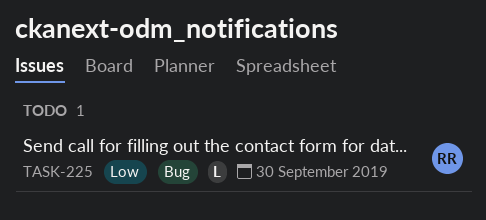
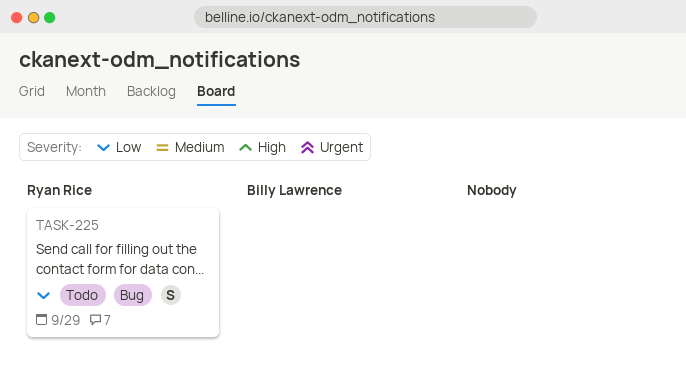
TASK-225, estimate: L -> S
TASK-225, due: Sep 30 -> Sep 29

